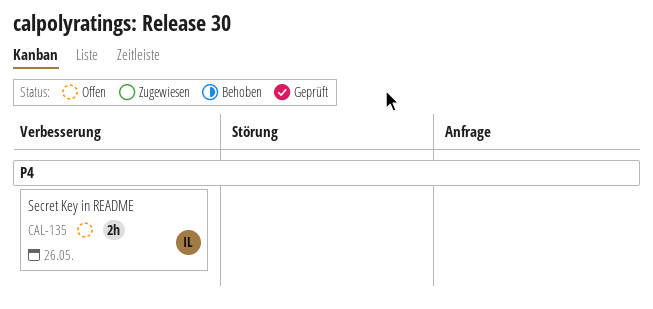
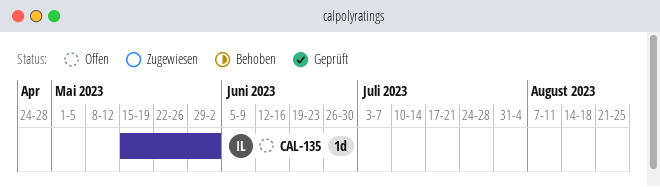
CAL-135, estimate: 2h -> 1d
CAL-135, due: May 26 -> Jun 2

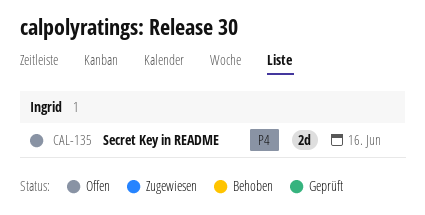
CAL-135, estimate: 1d -> 2d
CAL-135, due: Jun 2 -> Jun 16

